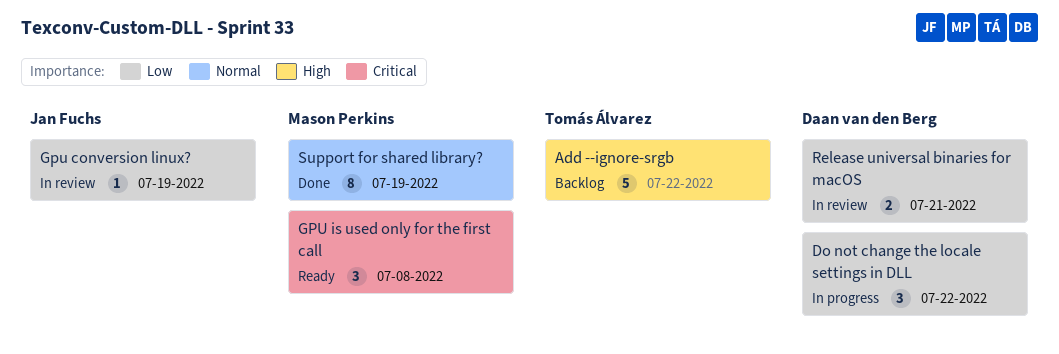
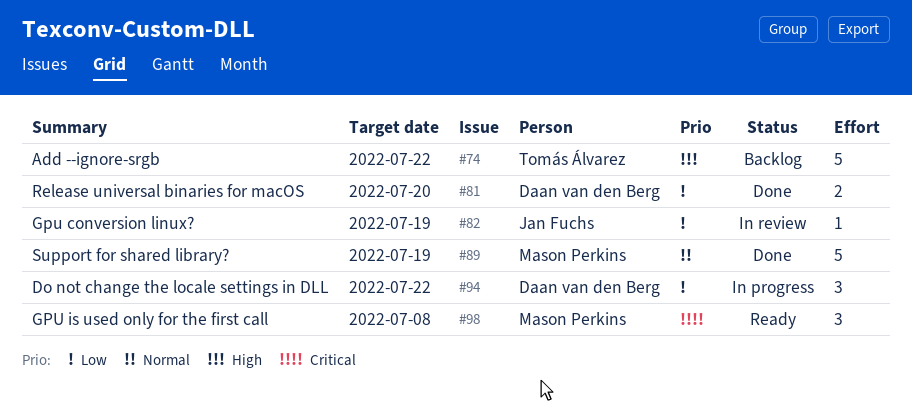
Release universal binaries for macOS, status: In review -> Done
Release universal binaries for macOS, due: Jul 21 -> Jul 20
Support for shared library?, estimate: 8 -> 5

